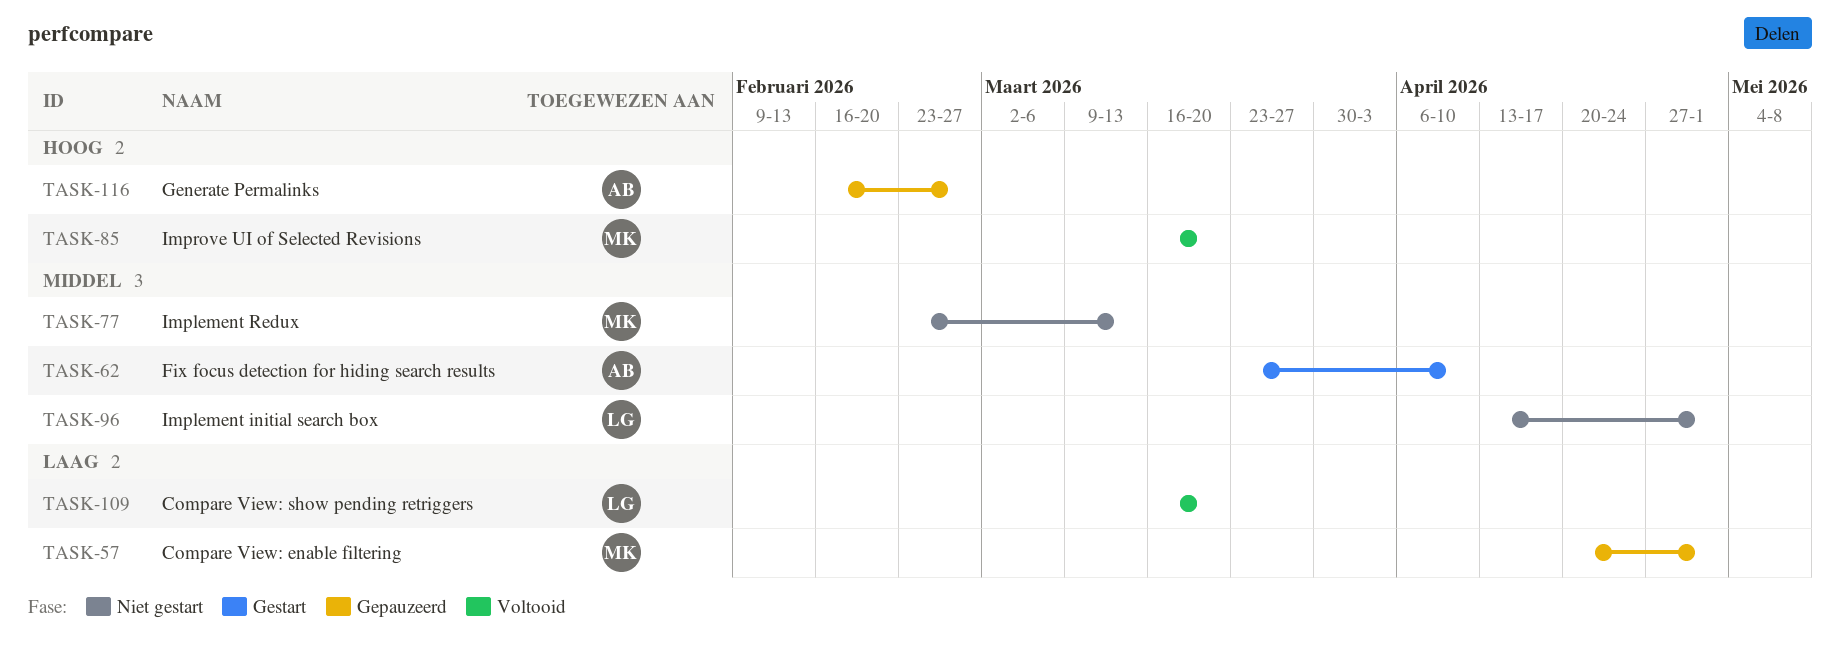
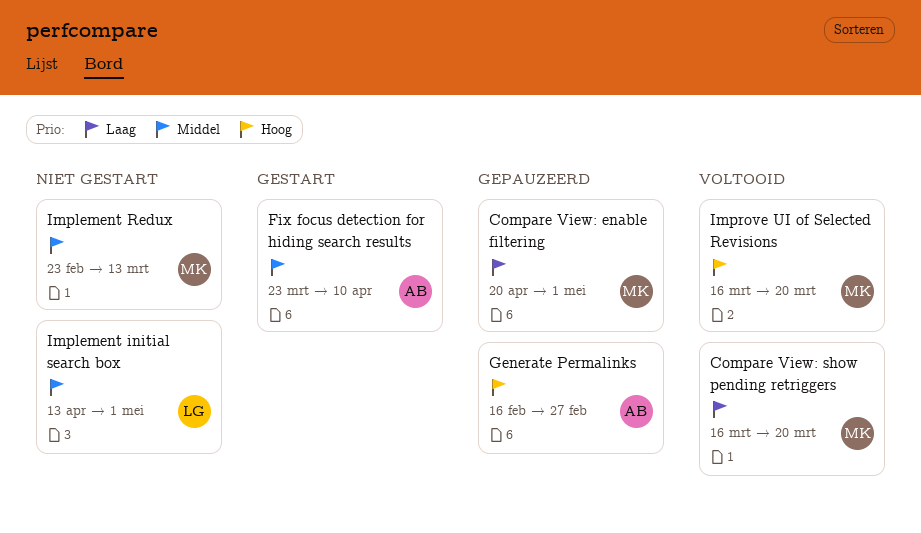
Compare View: show pending retriggers, owner: LG -> MK

